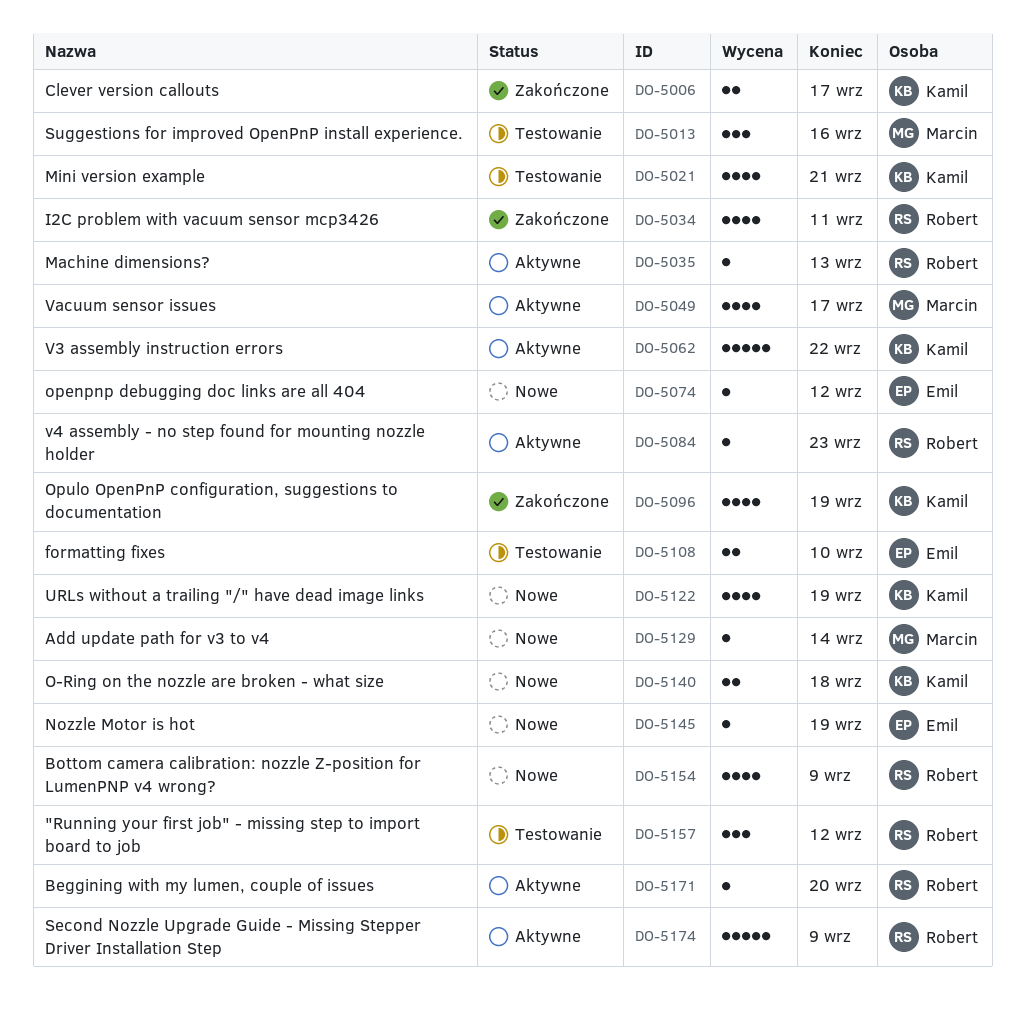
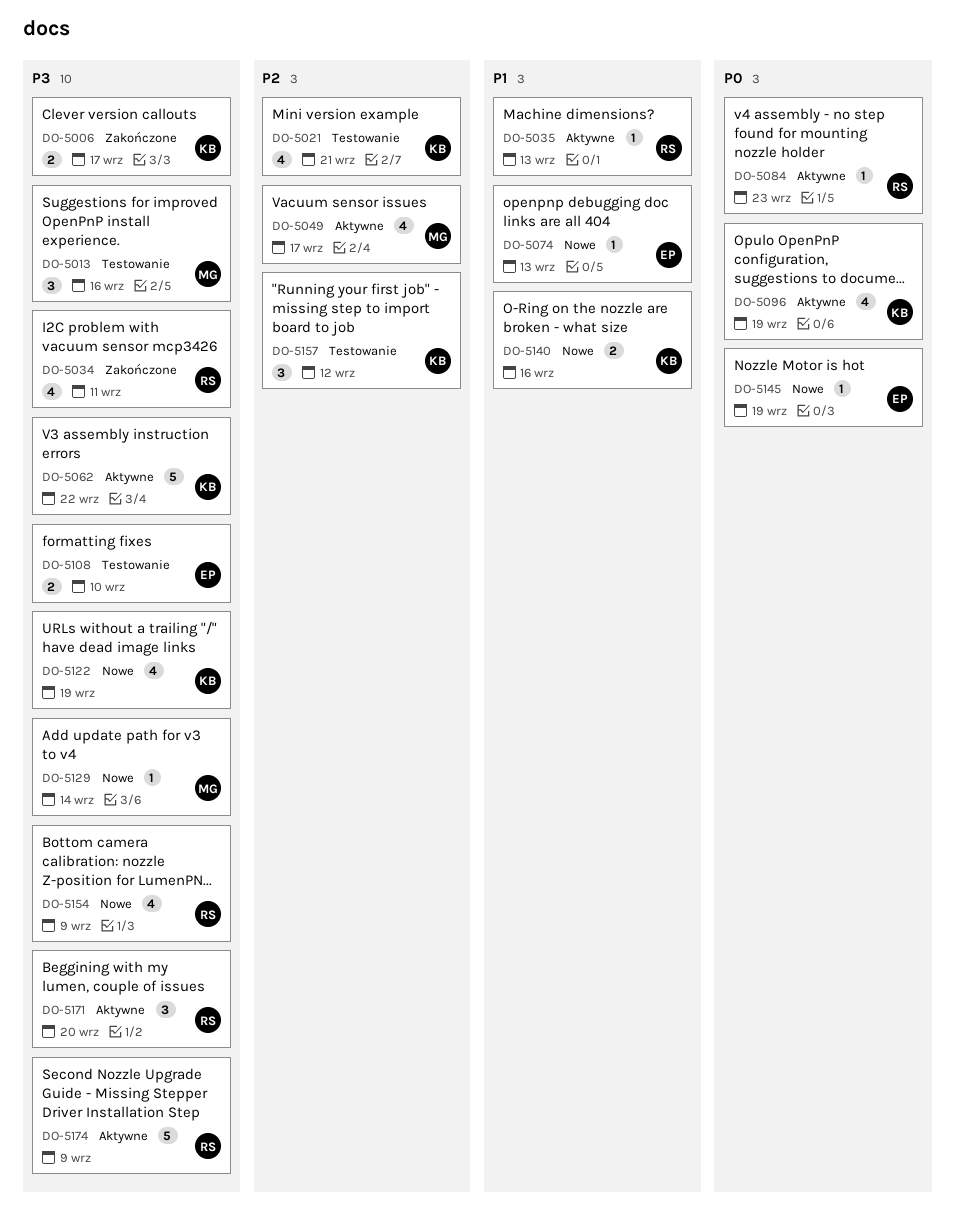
DO-5074, due: Sep 12 -> Sep 13
DO-5096, status: Zakończone -> Aktywne
DO-5140, due: Sep 18 -> Sep 16
DO-5157, owner: Robert -> Kamil
DO-5171, estimate: 1 -> 3

